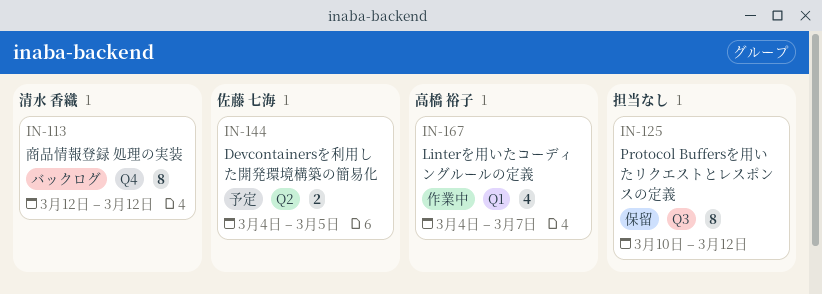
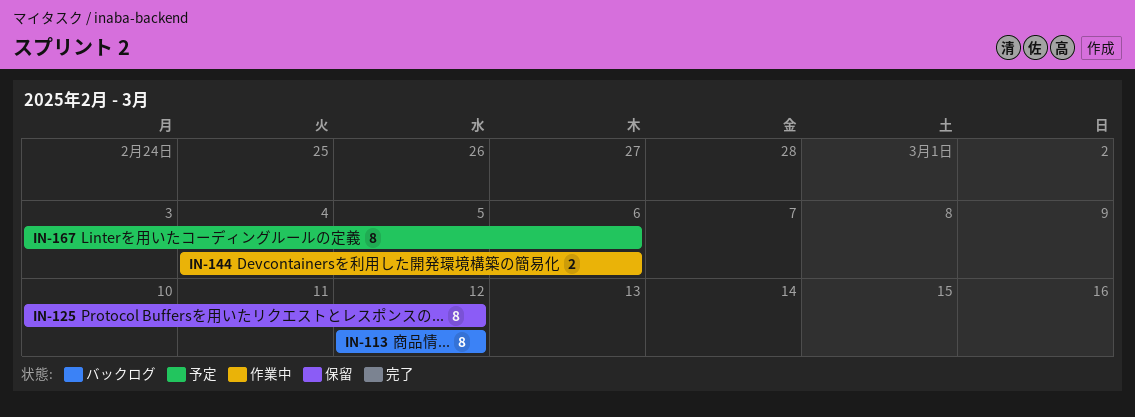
IN-144, status: 予定 -> 作業中
IN-144, due: Mar 5 -> Mar 6
IN-167, status: 作業中 -> 予定
IN-167, estimate: 4 -> 8
IN-167, start: Mar 4 -> Mar 3
IN-167, due: Mar 7 -> Mar 6

